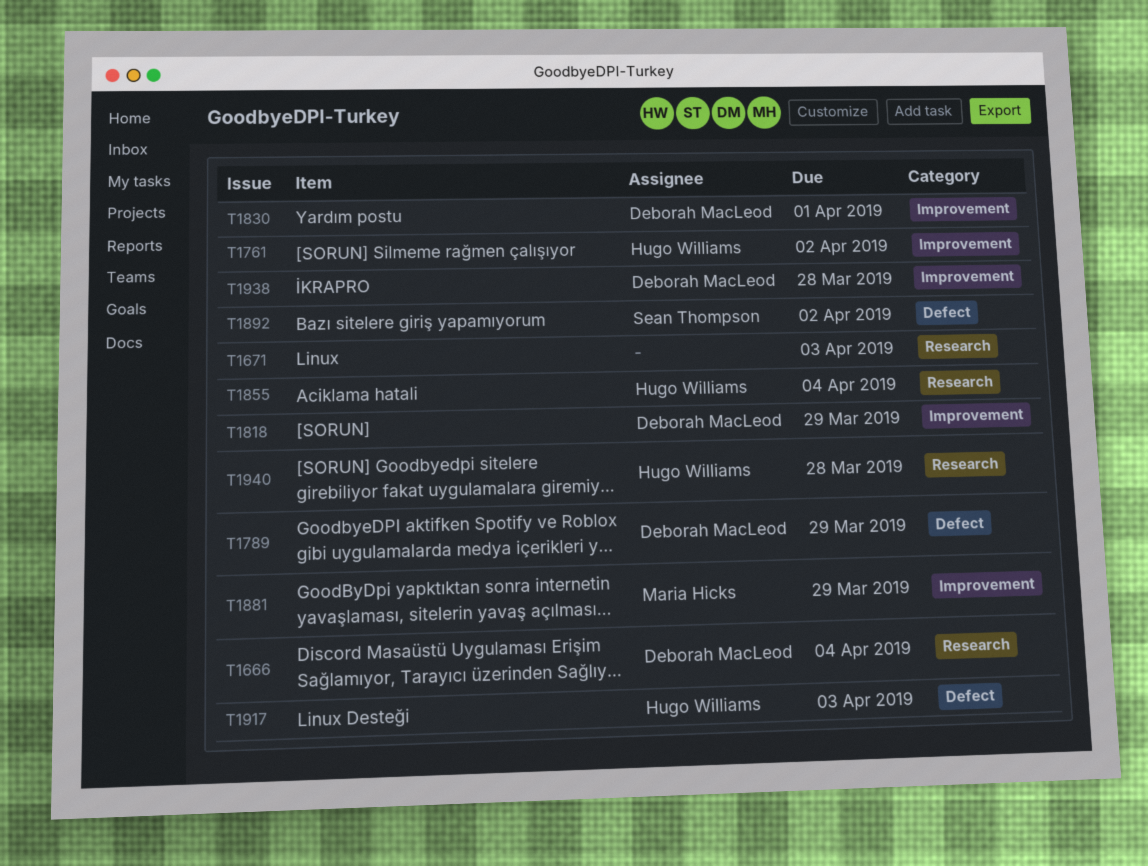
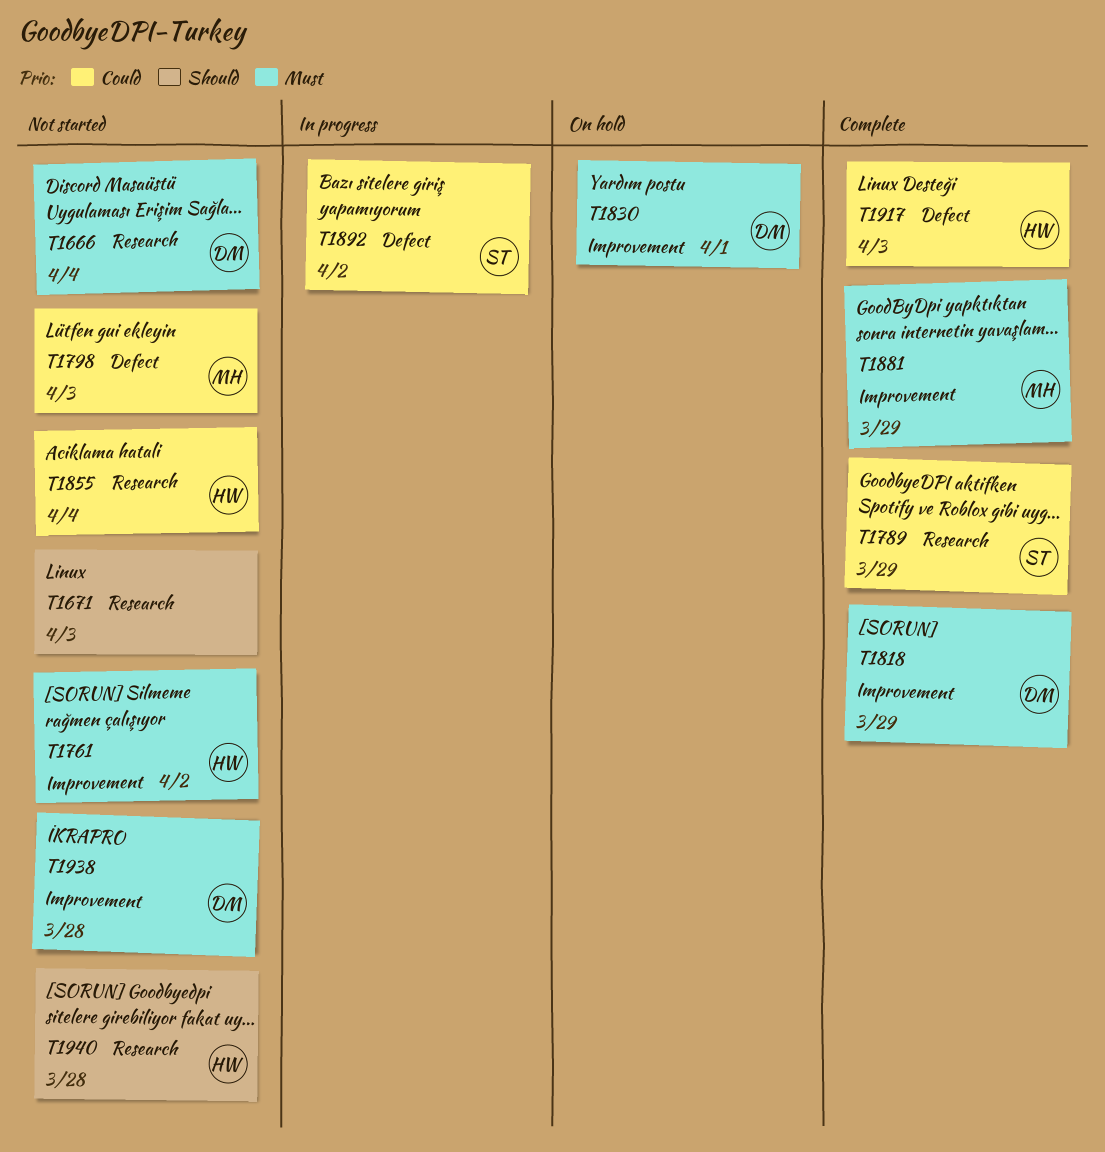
T1789, owner: Deborah MacLeod -> Sean Thompson
T1789, label: Defect -> Research
T1798: none -> present

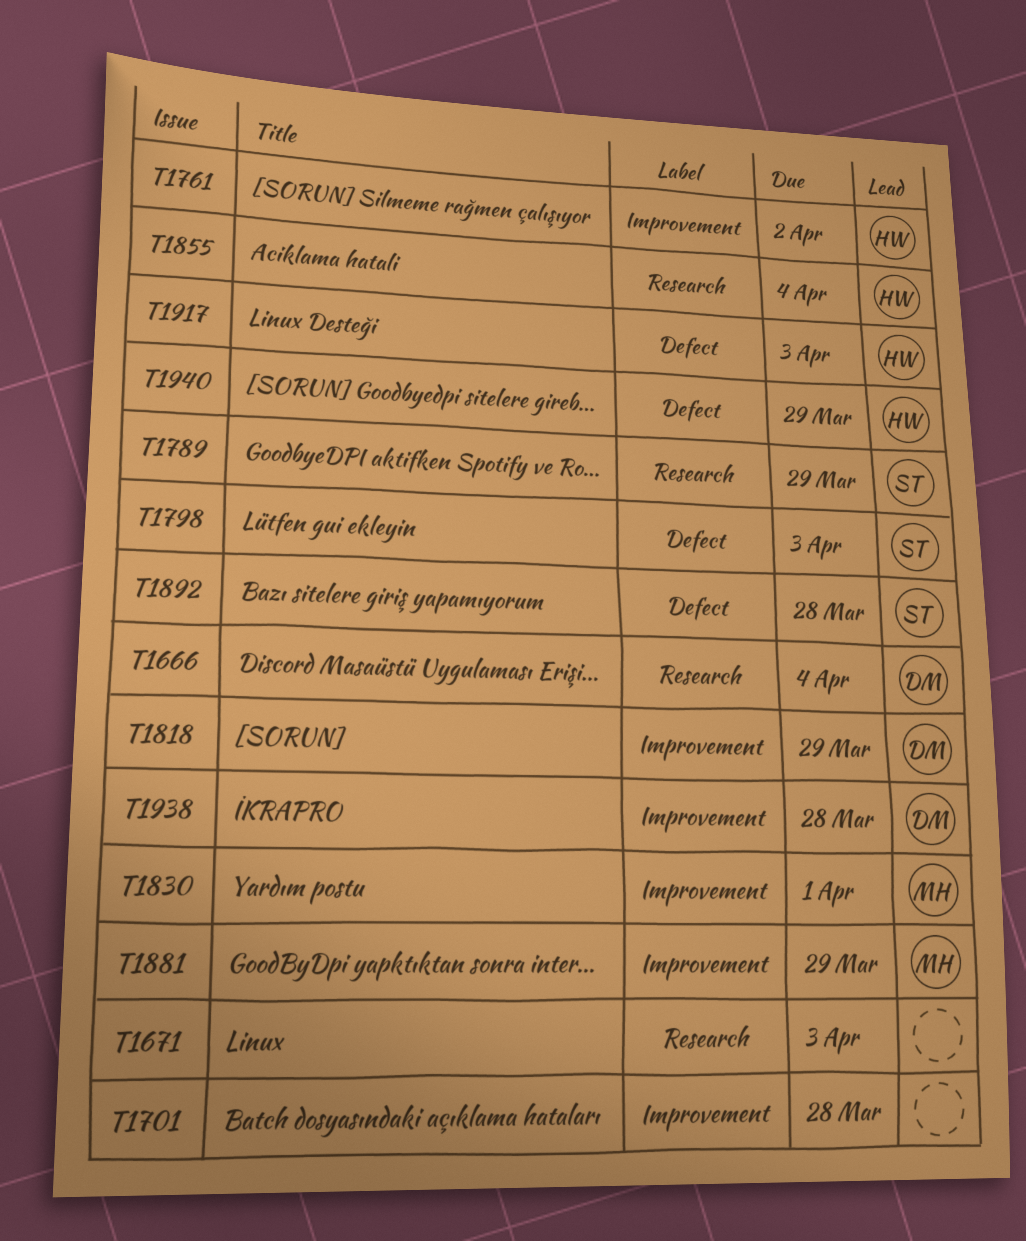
T1701: none -> present
T1798, owner: MH -> ST
T1830, owner: DM -> MH
T1892, due: Apr 2 -> Mar 28
T1940, label: Research -> Defect
T1940, due: Mar 28 -> Mar 29

